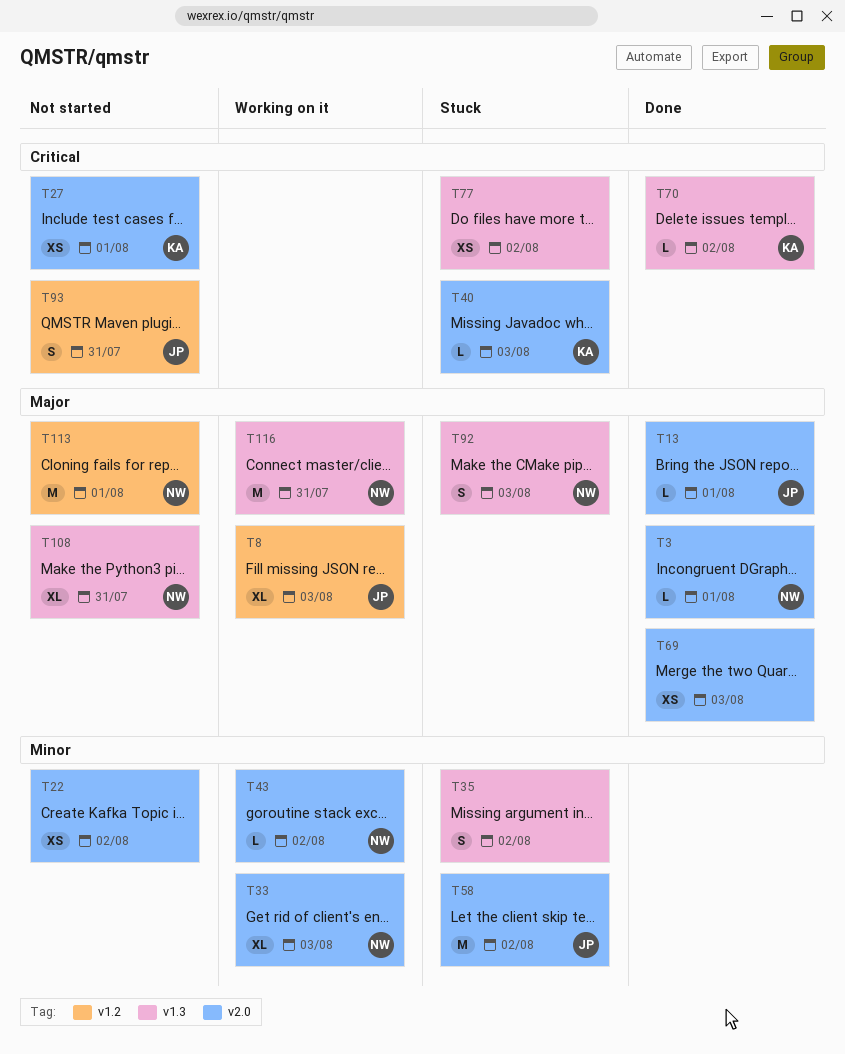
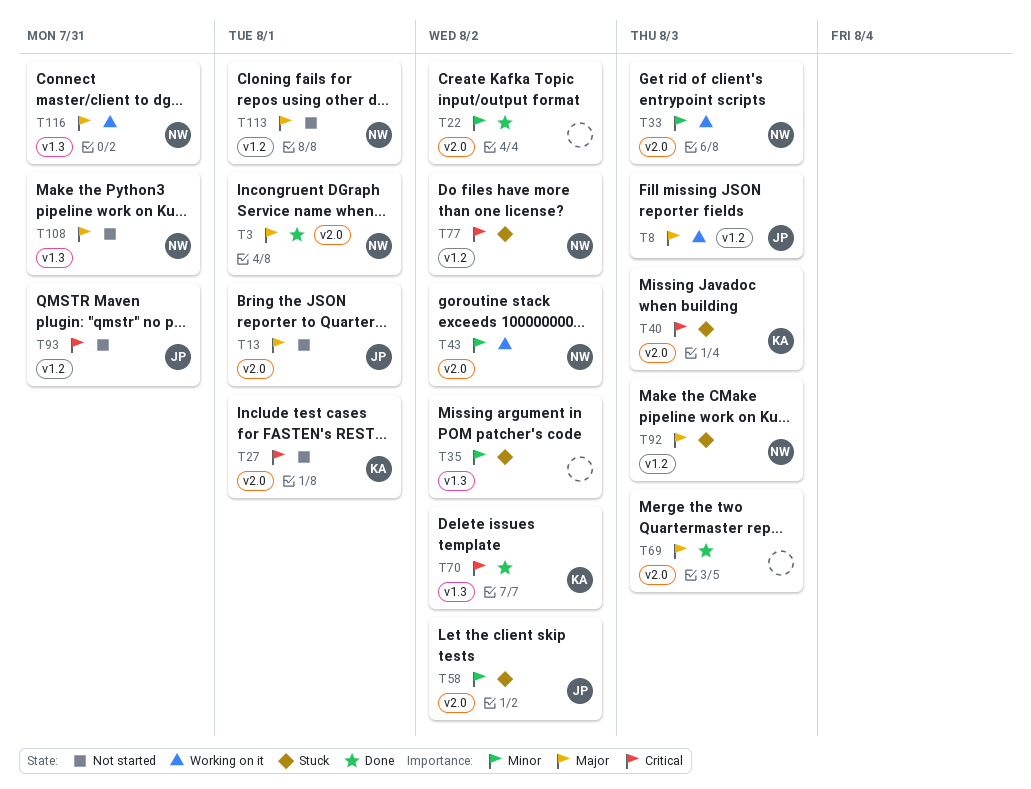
T13, status: Done -> Not started
T22, status: Not started -> Done
T77, owner: none -> NW
T77, label: v1.3 -> v1.2
T92, label: v1.3 -> v1.2

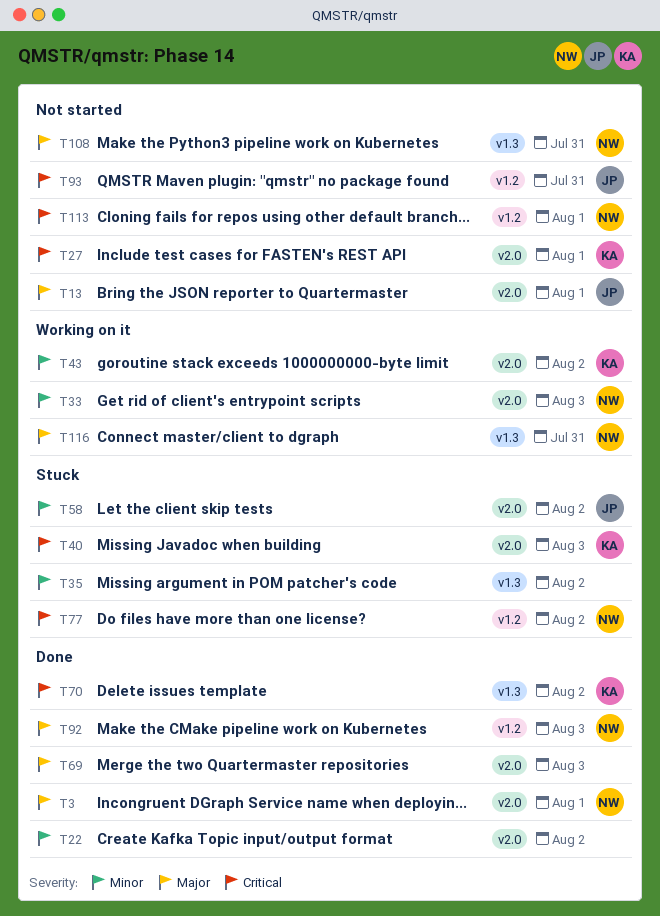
T8: present -> none
T43, owner: NW -> KA
T92, status: Stuck -> Done
T113, priority: Major -> Critical

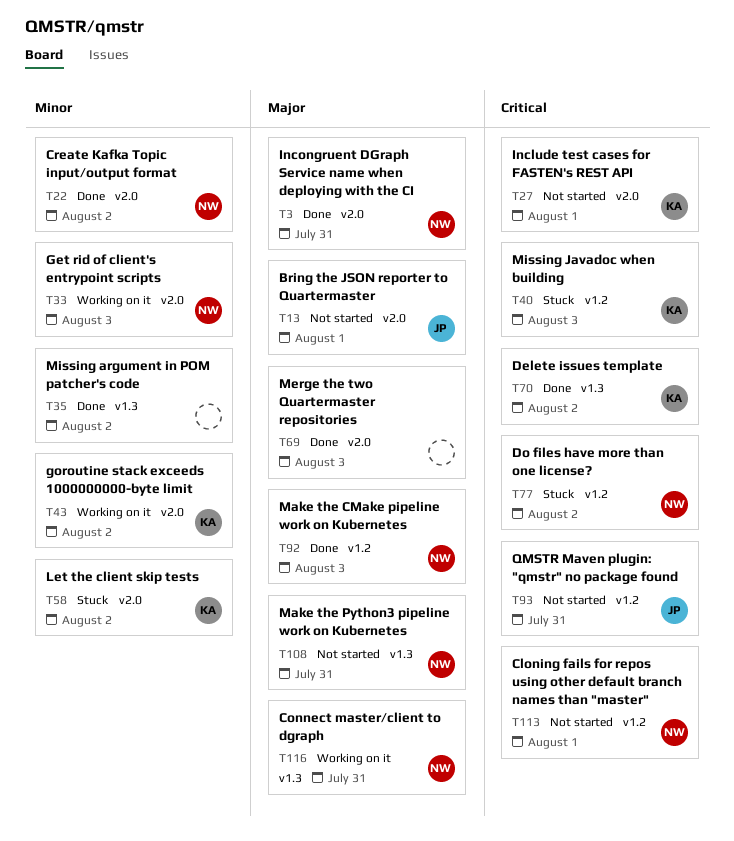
T3, due: Aug 1 -> Jul 31
T22, owner: none -> NW
T35, status: Stuck -> Done
T40, label: v2.0 -> v1.2
T58, owner: JP -> KA

